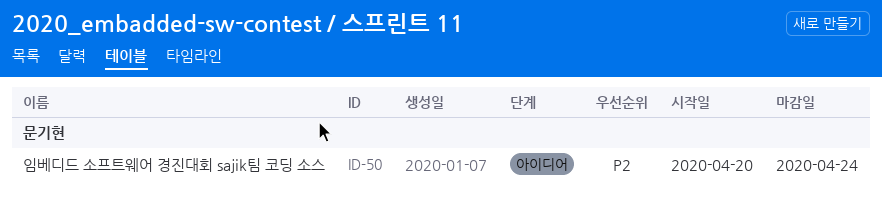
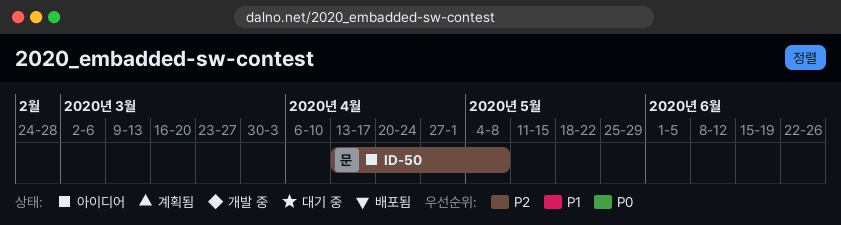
ID-50, start: Apr 20 -> Apr 13
ID-50, due: Apr 24 -> May 8

